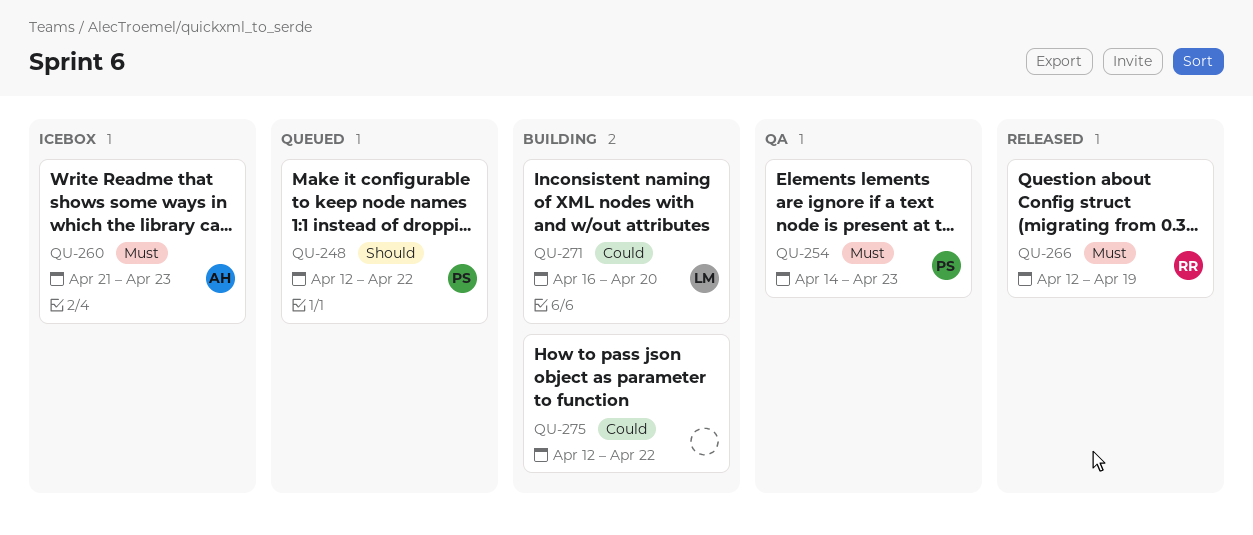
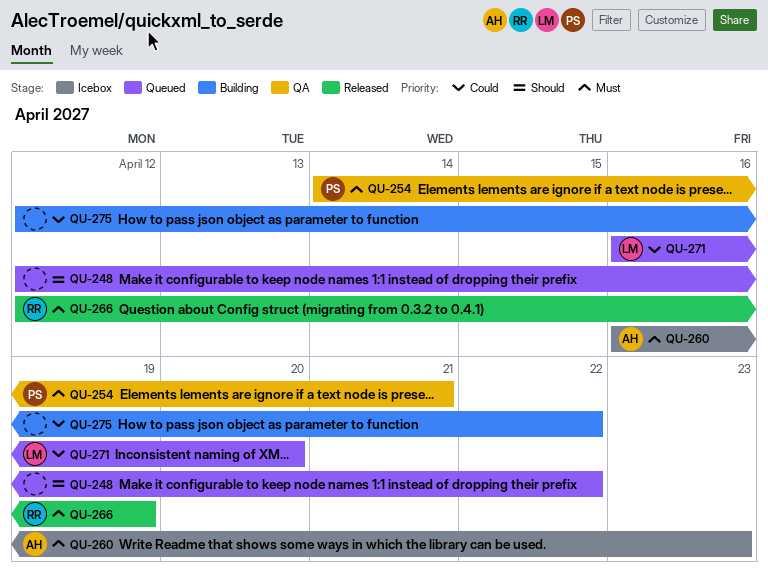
QU-248, owner: PS -> none
QU-254, due: Apr 23 -> Apr 21
QU-260, start: Apr 21 -> Apr 16
QU-271, status: Building -> Queued

